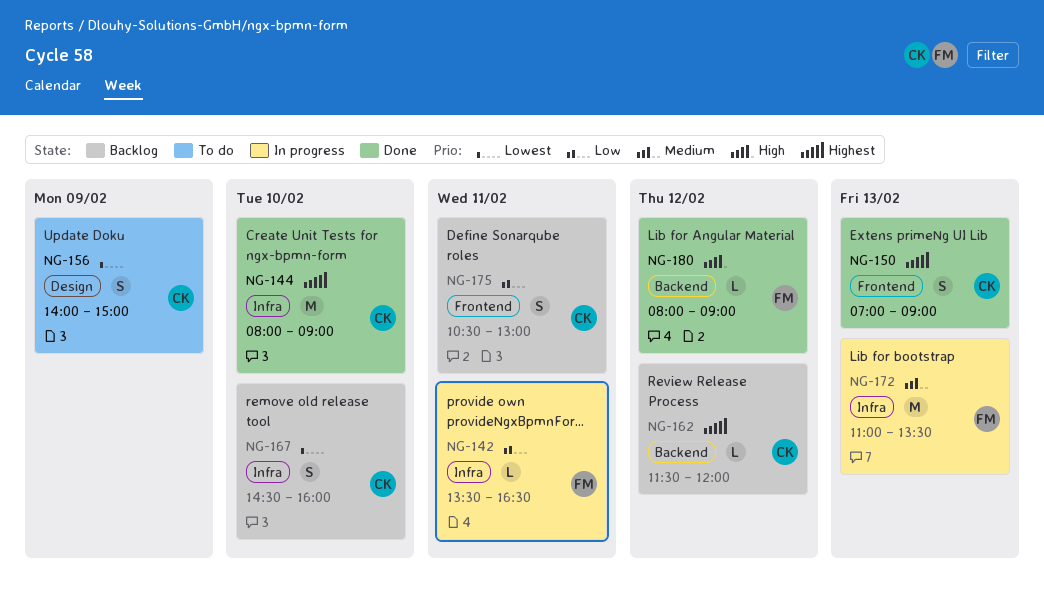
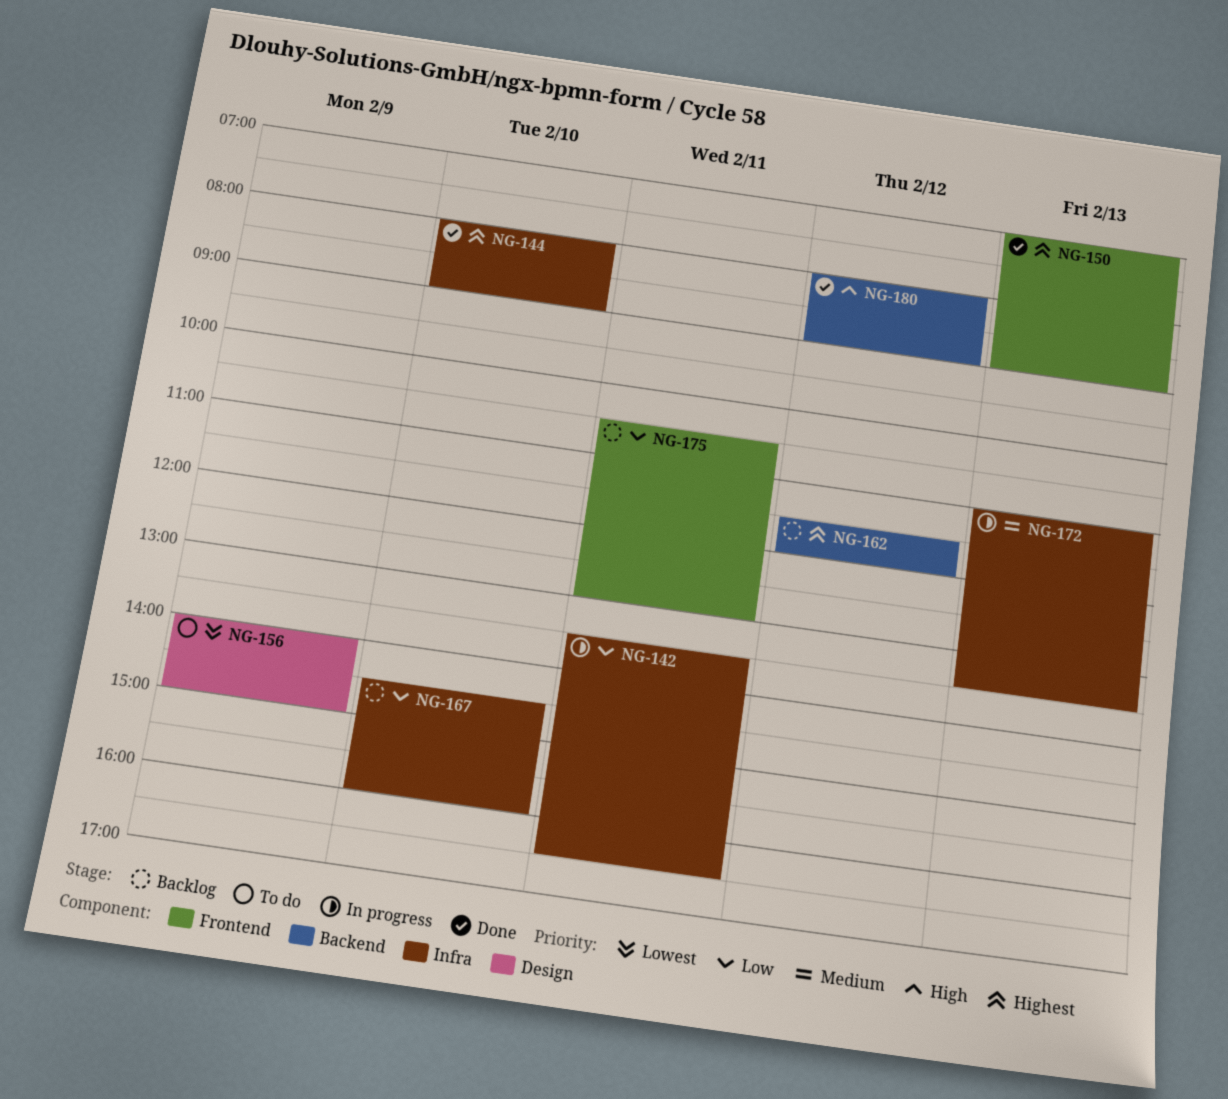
NG-167, priority: Lowest -> Low

